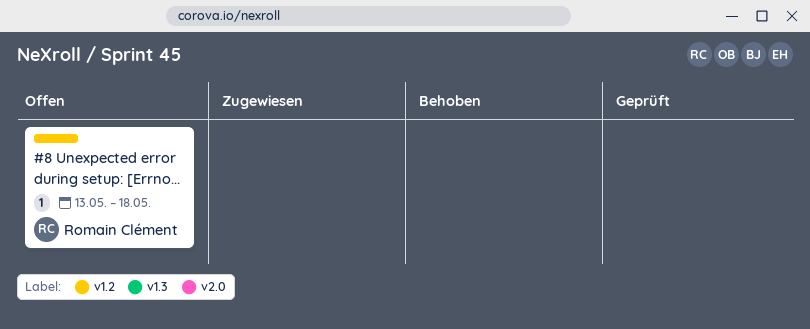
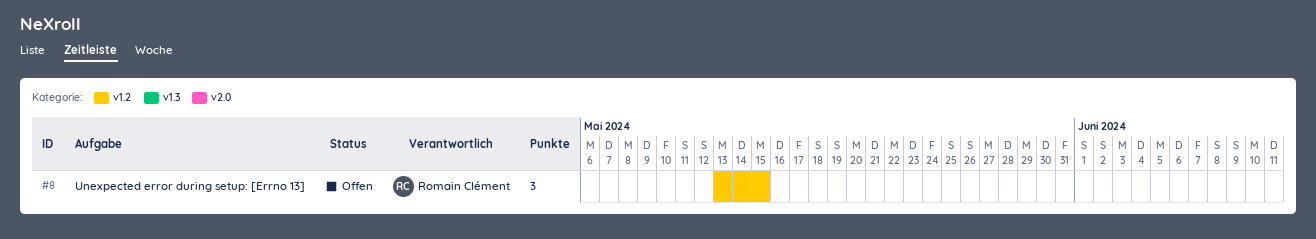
#8, estimate: 1 -> 3
#8, due: May 18 -> May 15

